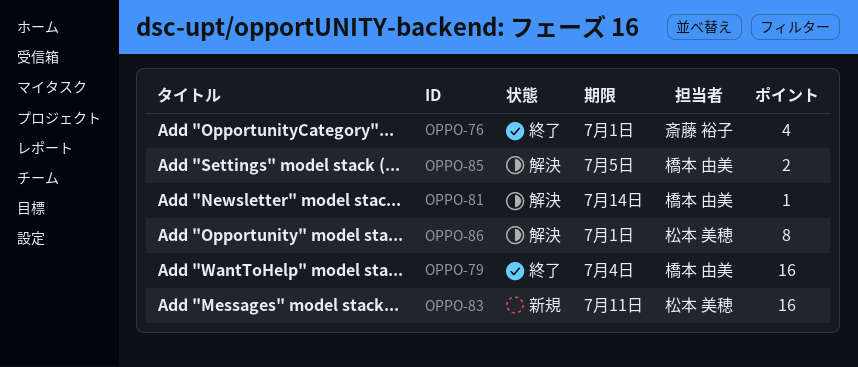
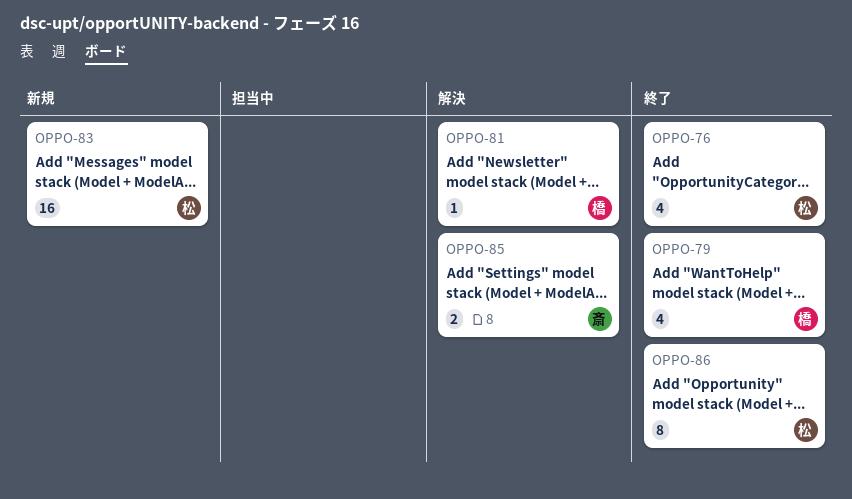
OPPO-76, owner: 斎藤 裕子 -> 松本 美穂
OPPO-79, estimate: 16 -> 4
OPPO-85, owner: 橋本 由美 -> 斎藤 裕子
OPPO-86, status: 解決 -> 終了

